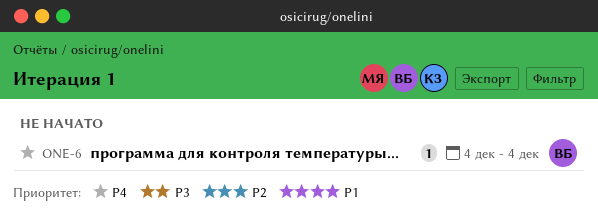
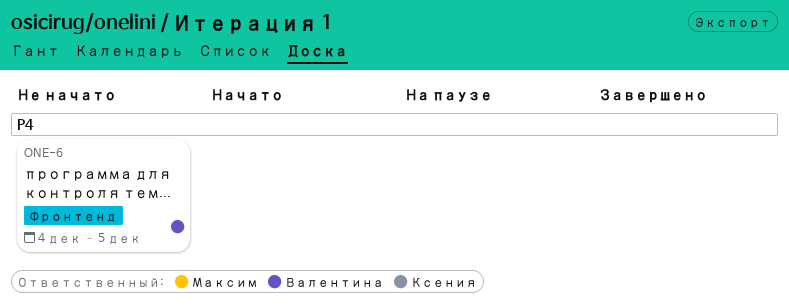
ONE-6, due: Dec 4 -> Dec 5

